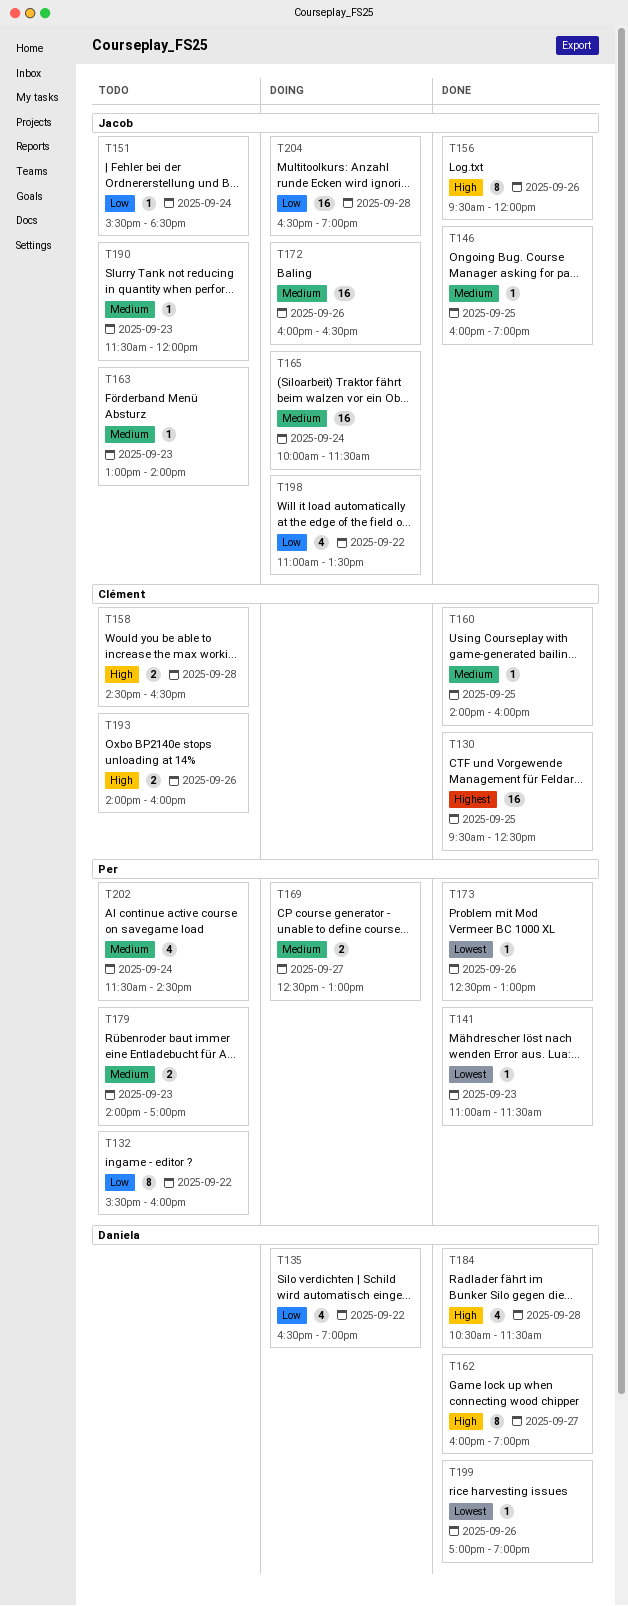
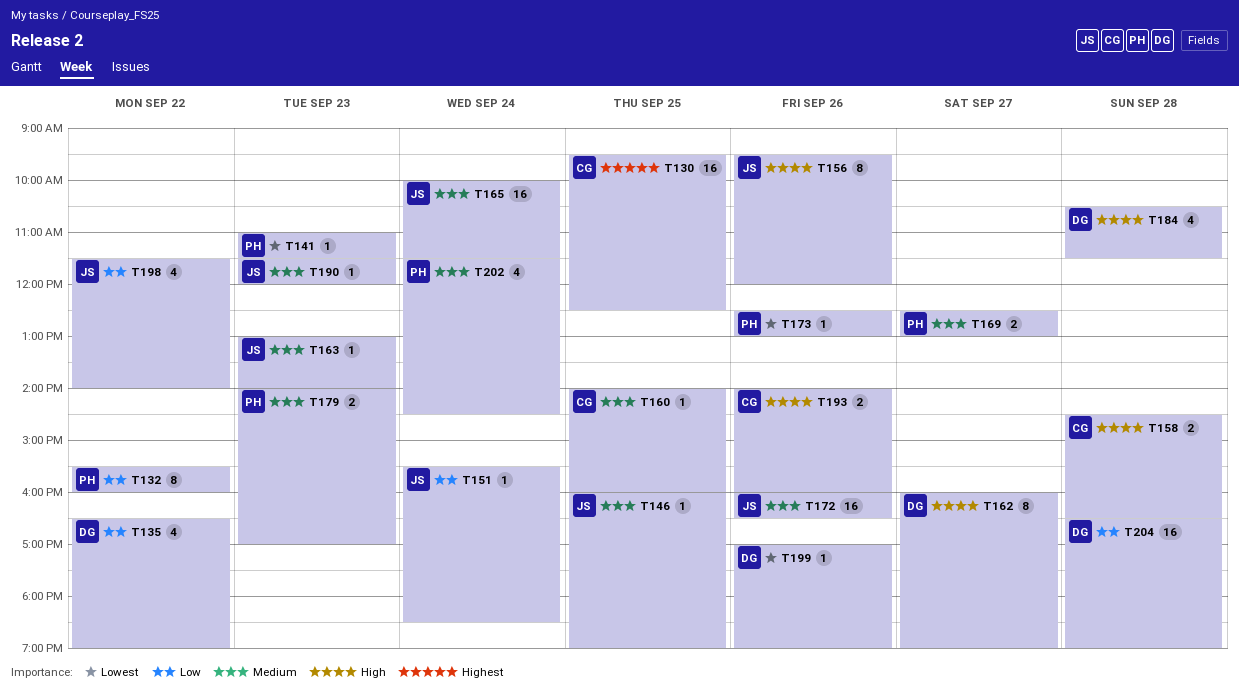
T198, begins: 11:00 -> 11:30
T198, ends: 13:30 -> 14:00
T204, owner: Jacob -> Daniela

